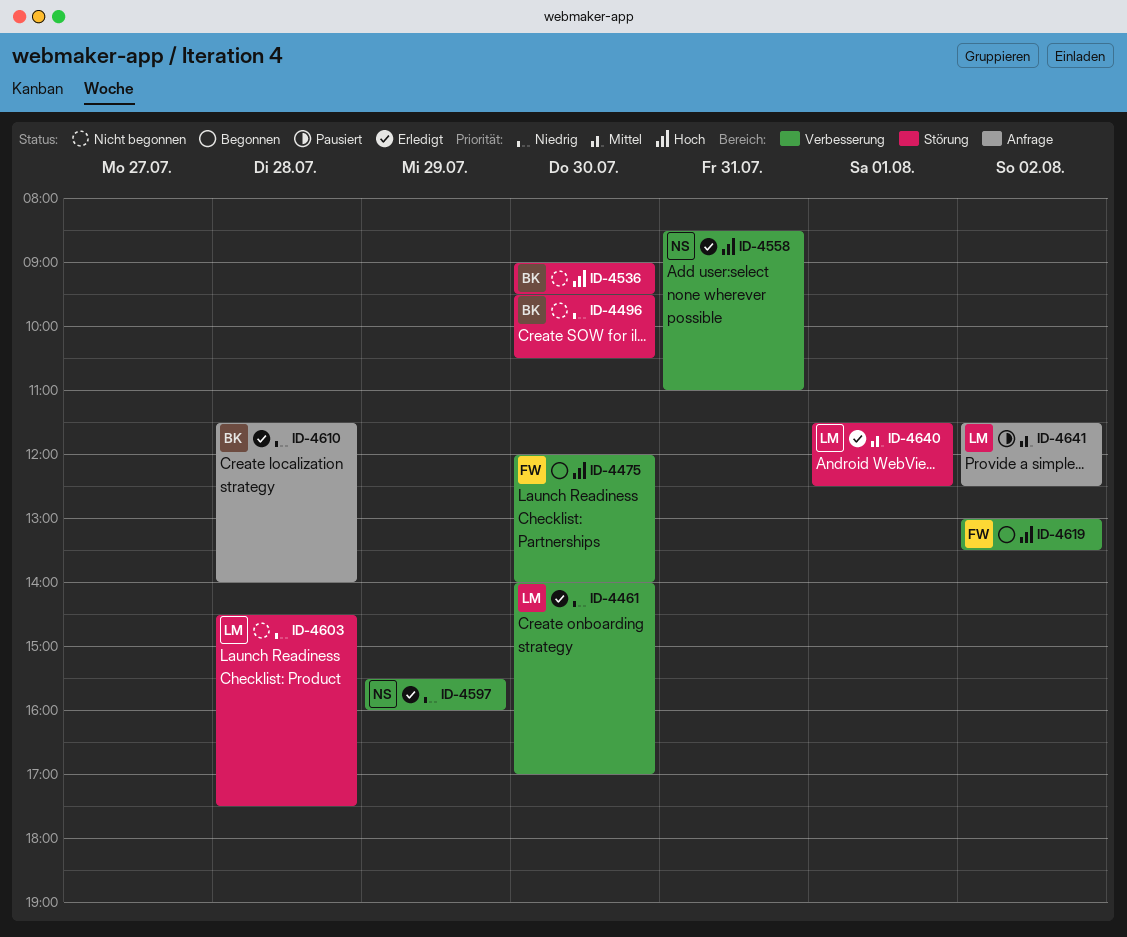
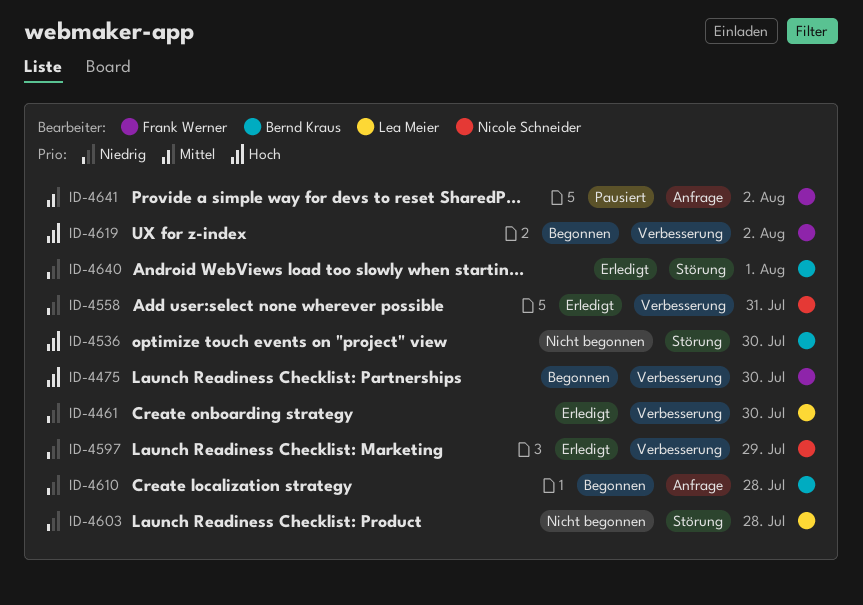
ID-4496: present -> none
ID-4558, priority: Hoch -> Niedrig
ID-4610, status: Erledigt -> Begonnen
ID-4640, owner: Lea Meier -> Bernd Kraus
ID-4640, priority: Mittel -> Niedrig
ID-4641, owner: Lea Meier -> Frank Werner

